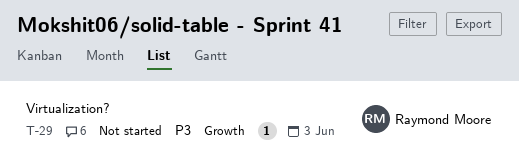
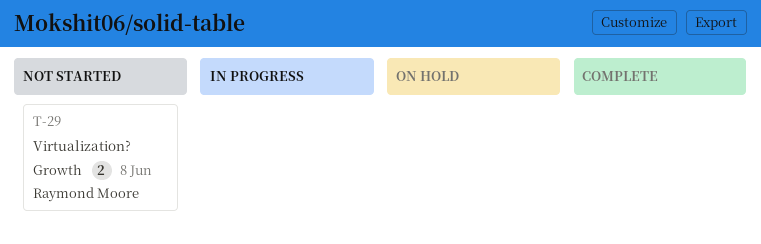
T-29, estimate: 1 -> 2
T-29, due: Jun 3 -> Jun 8

